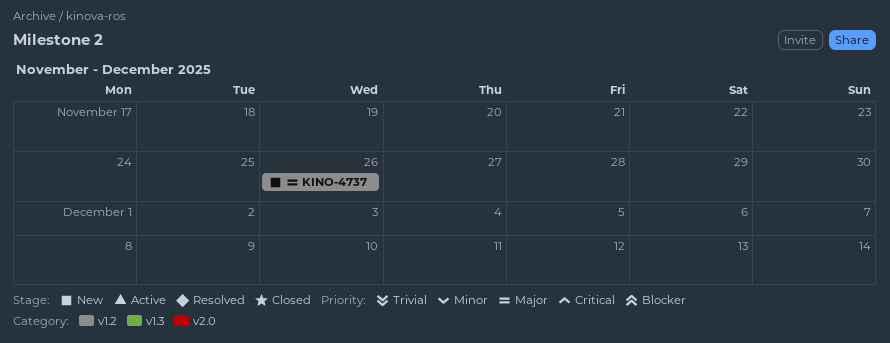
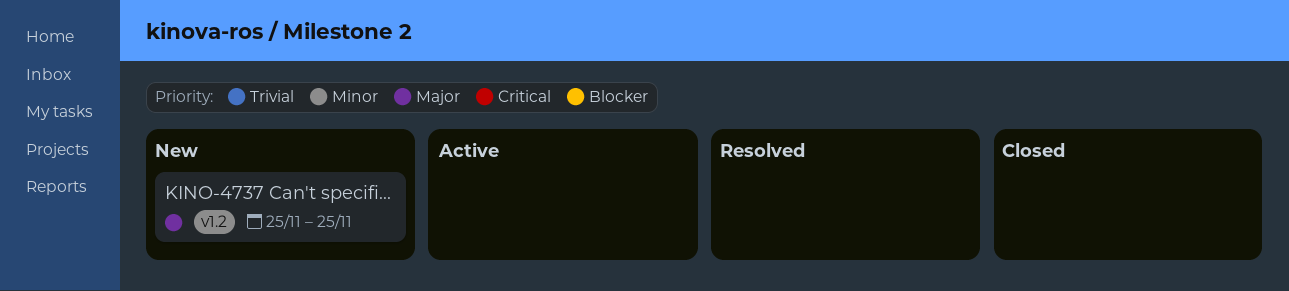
KINO-4737, start: Nov 26 -> Nov 25
KINO-4737, due: Nov 26 -> Nov 25

